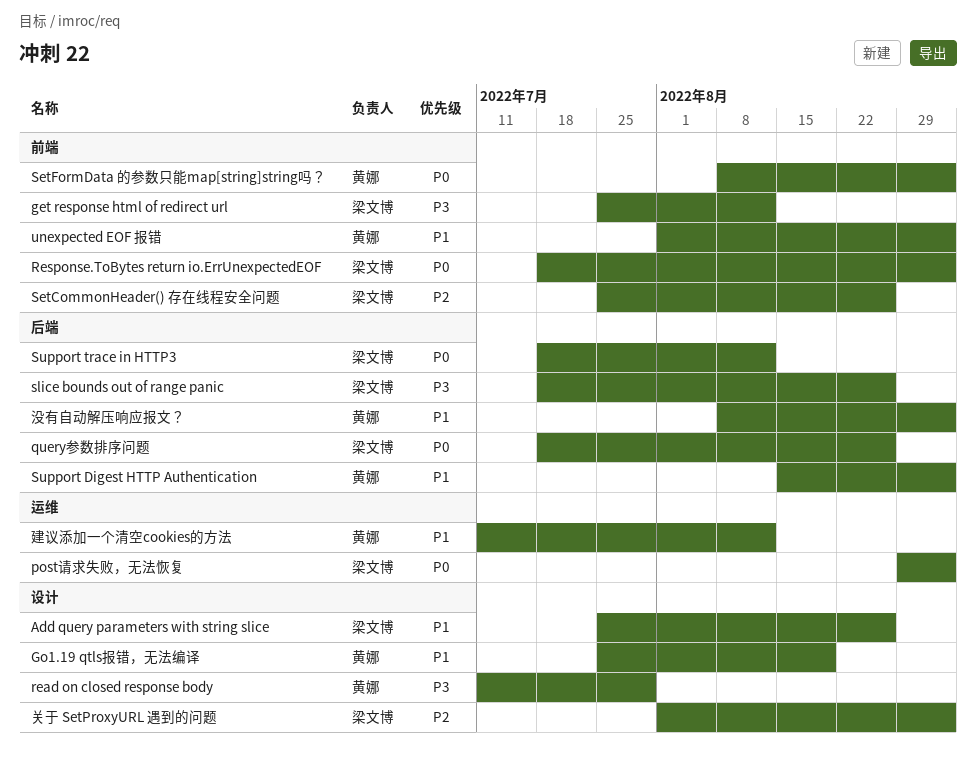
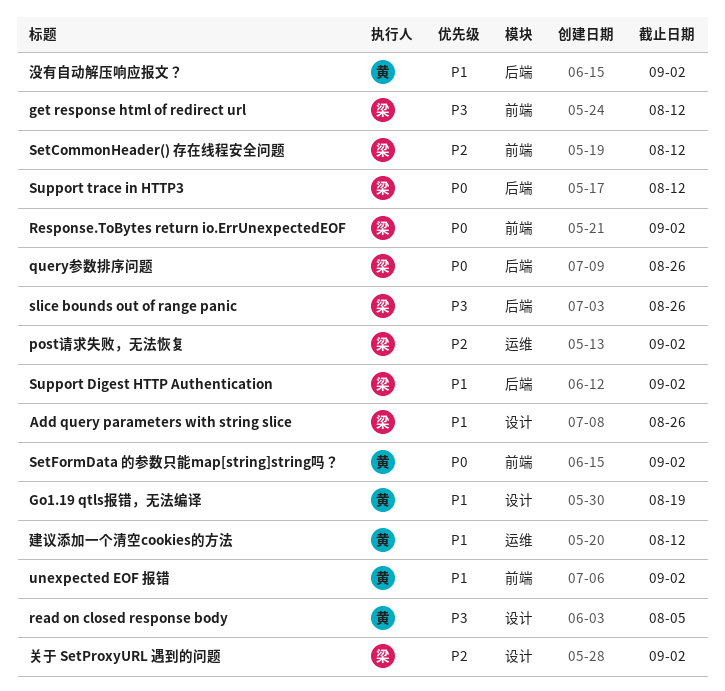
post请求失败，无法恢复, priority: P0 -> P2
read on closed response body, due: Jul 29 -> Aug 5
SetCommonHeader() 存在线程安全问题, due: Aug 26 -> Aug 12
Support Digest HTTP Authentication, owner: 黄娜 -> 梁文博

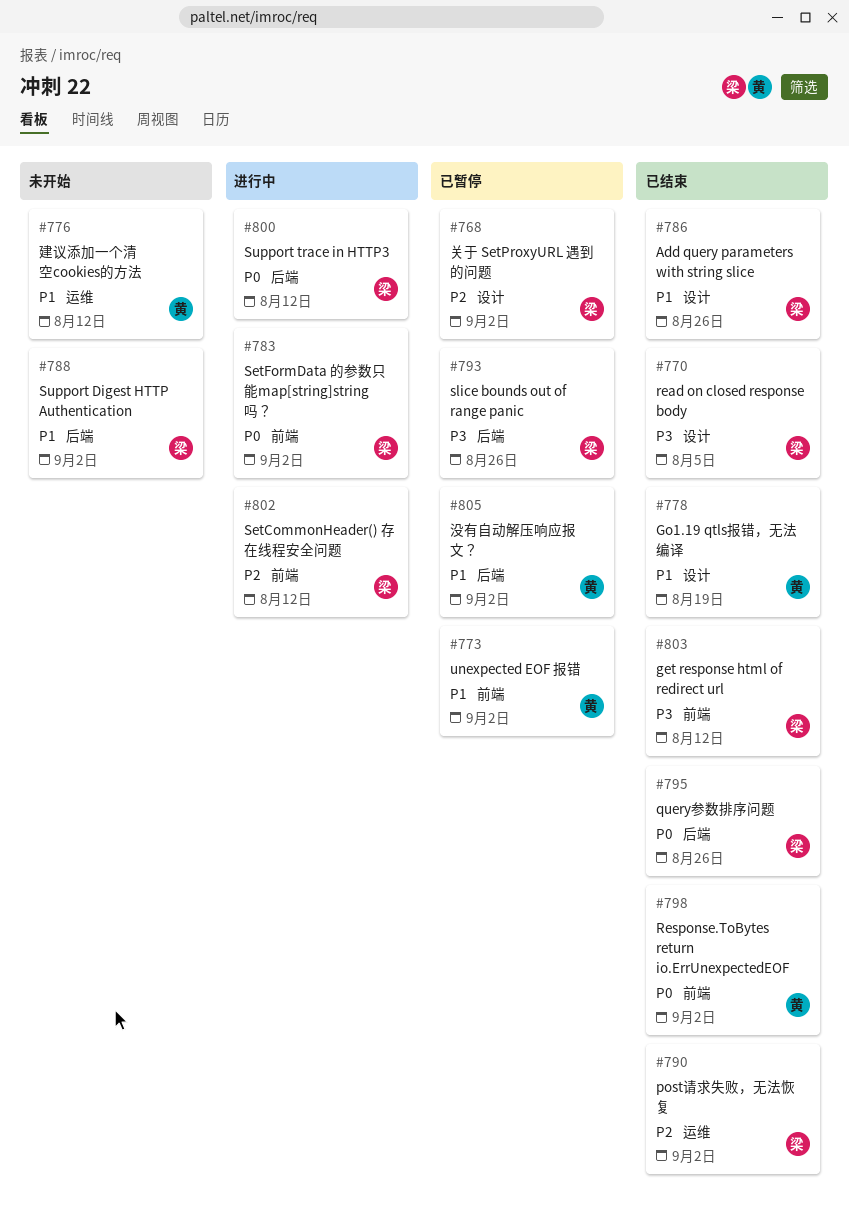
read on closed response body, owner: 黄 -> 梁
Response.ToBytes return io.ErrUnexpectedEOF, owner: 梁 -> 黄
SetFormData 的参数只能map[string]string吗？, owner: 黄 -> 梁

